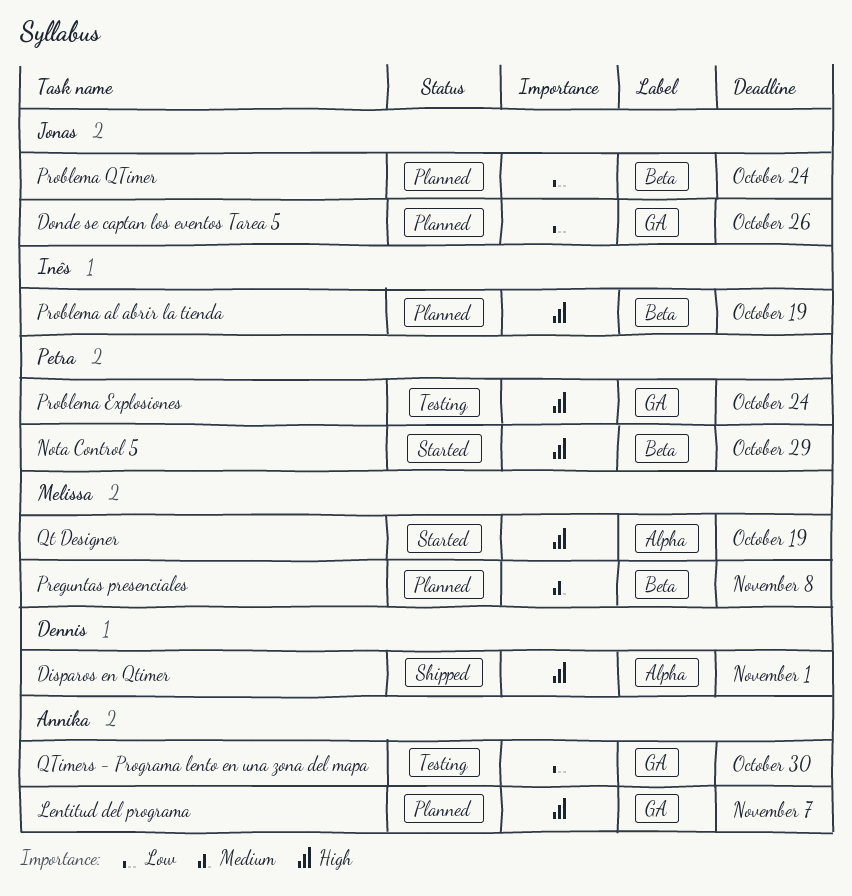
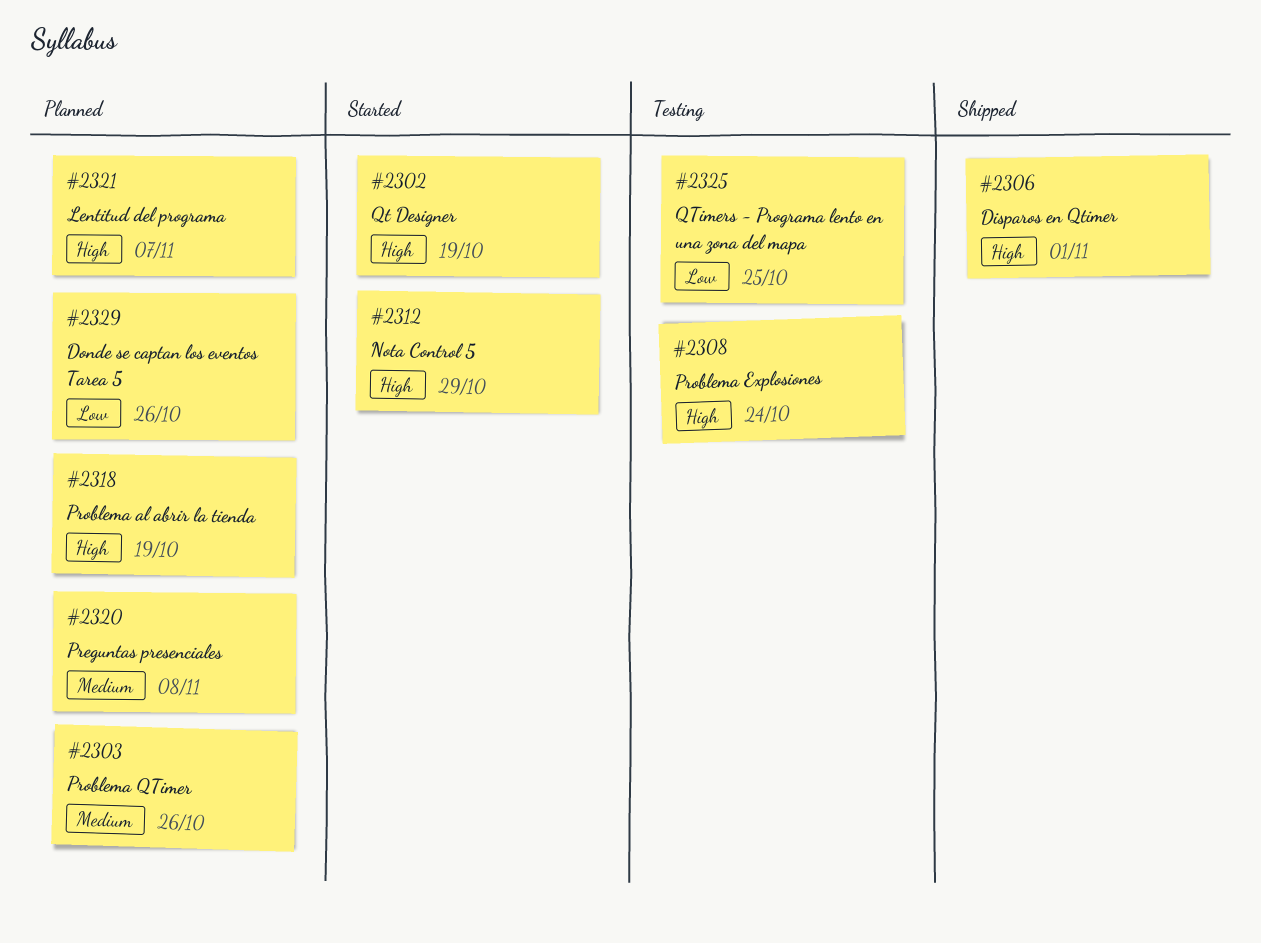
Problema QTimer, priority: Low -> Medium
Problema QTimer, due: Oct 24 -> Oct 26
QTimers - Programa lento en una zona del mapa, due: Oct 30 -> Oct 25

